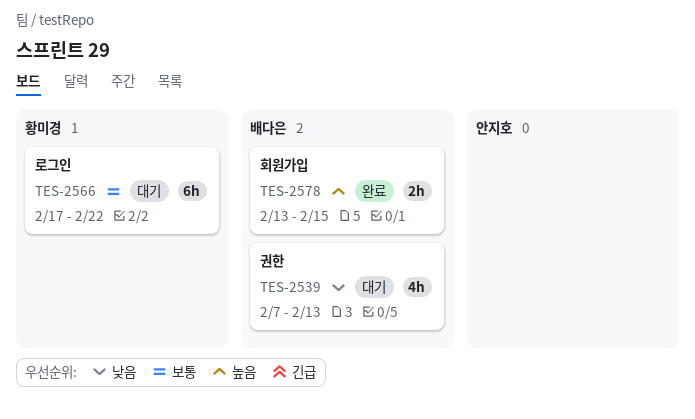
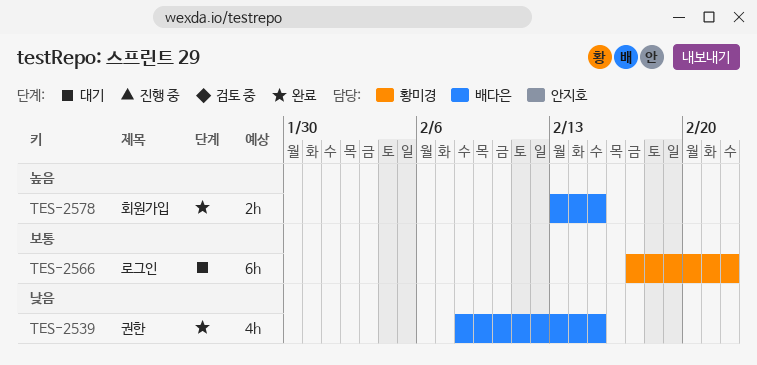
TES-2539, status: 대기 -> 완료
TES-2539, start: Feb 7 -> Feb 8
TES-2539, due: Feb 13 -> Feb 15

